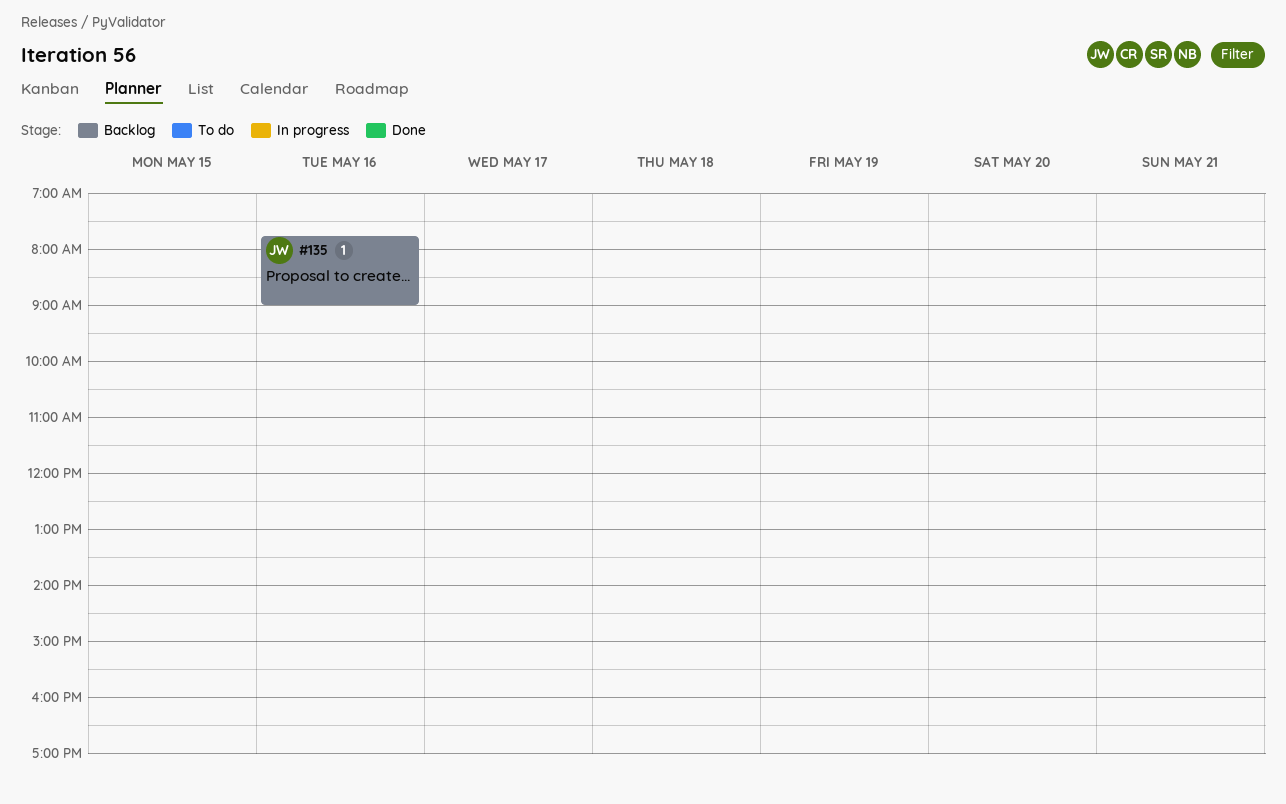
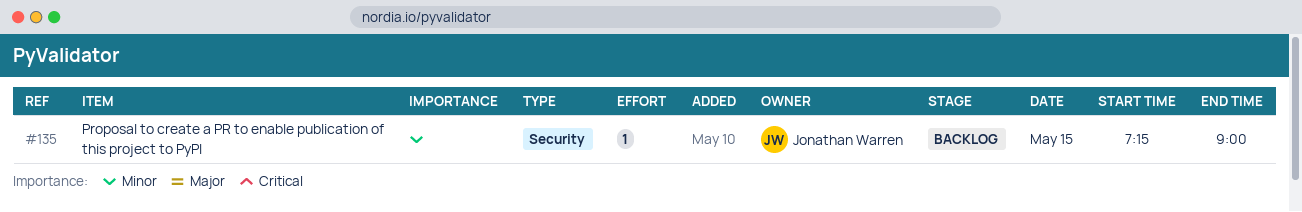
#135, day: May 16 -> May 15
#135, begins: 07:45 -> 07:15

